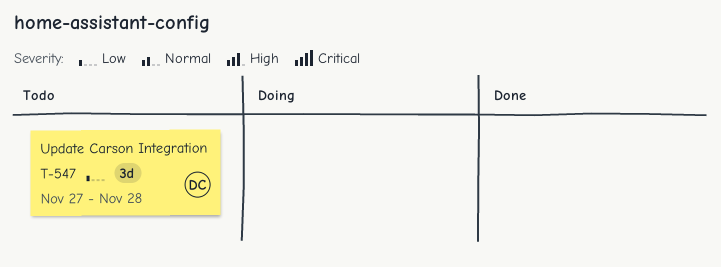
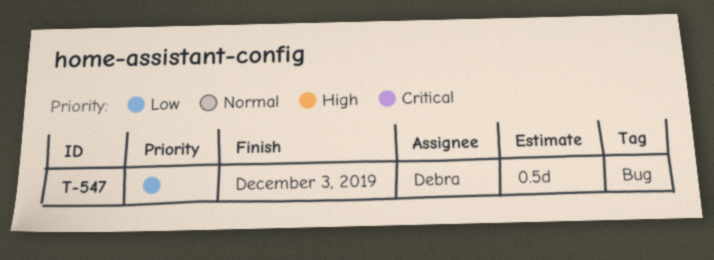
T-547, estimate: 3d -> 0.5d
T-547, due: Nov 28 -> Dec 3

